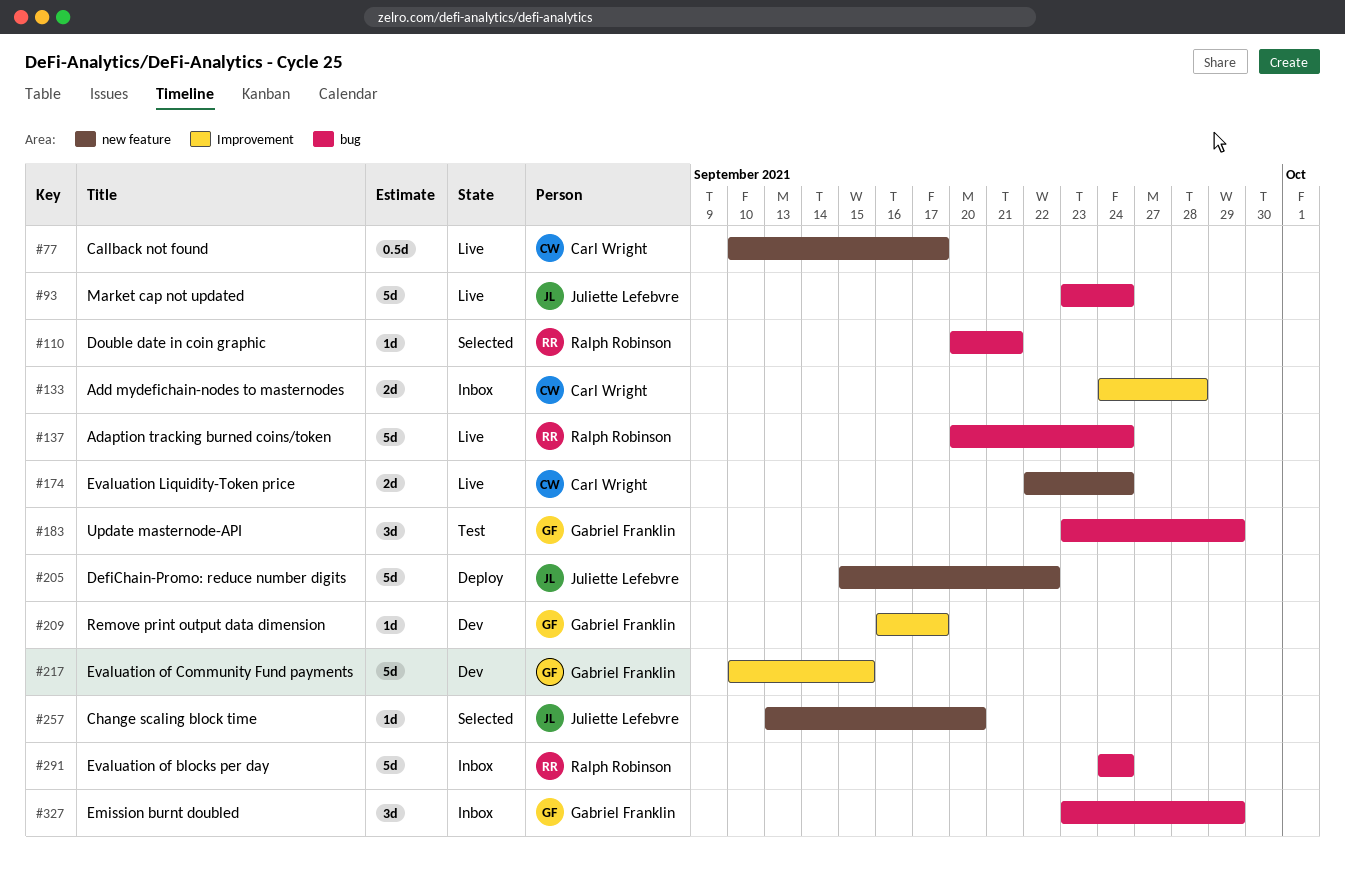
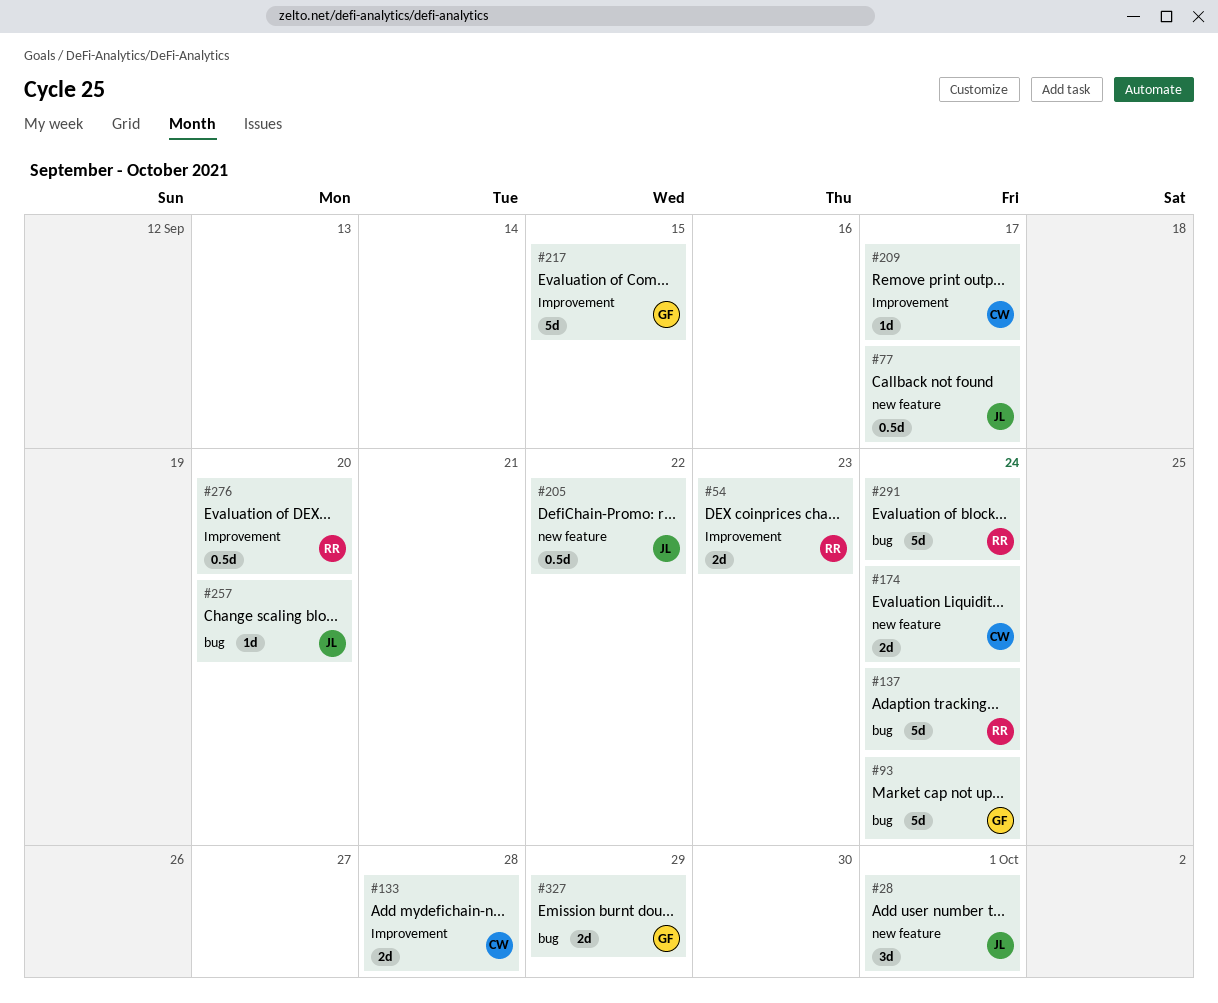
#28: none -> present
#54: none -> present
#77, owner: Carl Wright -> Juliette Lefebvre
#93, owner: Juliette Lefebvre -> Gabriel Franklin
#110: present -> none
#183: present -> none
#205, estimate: 5d -> 0.5d
#209, owner: Gabriel Franklin -> Carl Wright
#257, label: new feature -> bug
#276: none -> present
#327, estimate: 3d -> 2d

